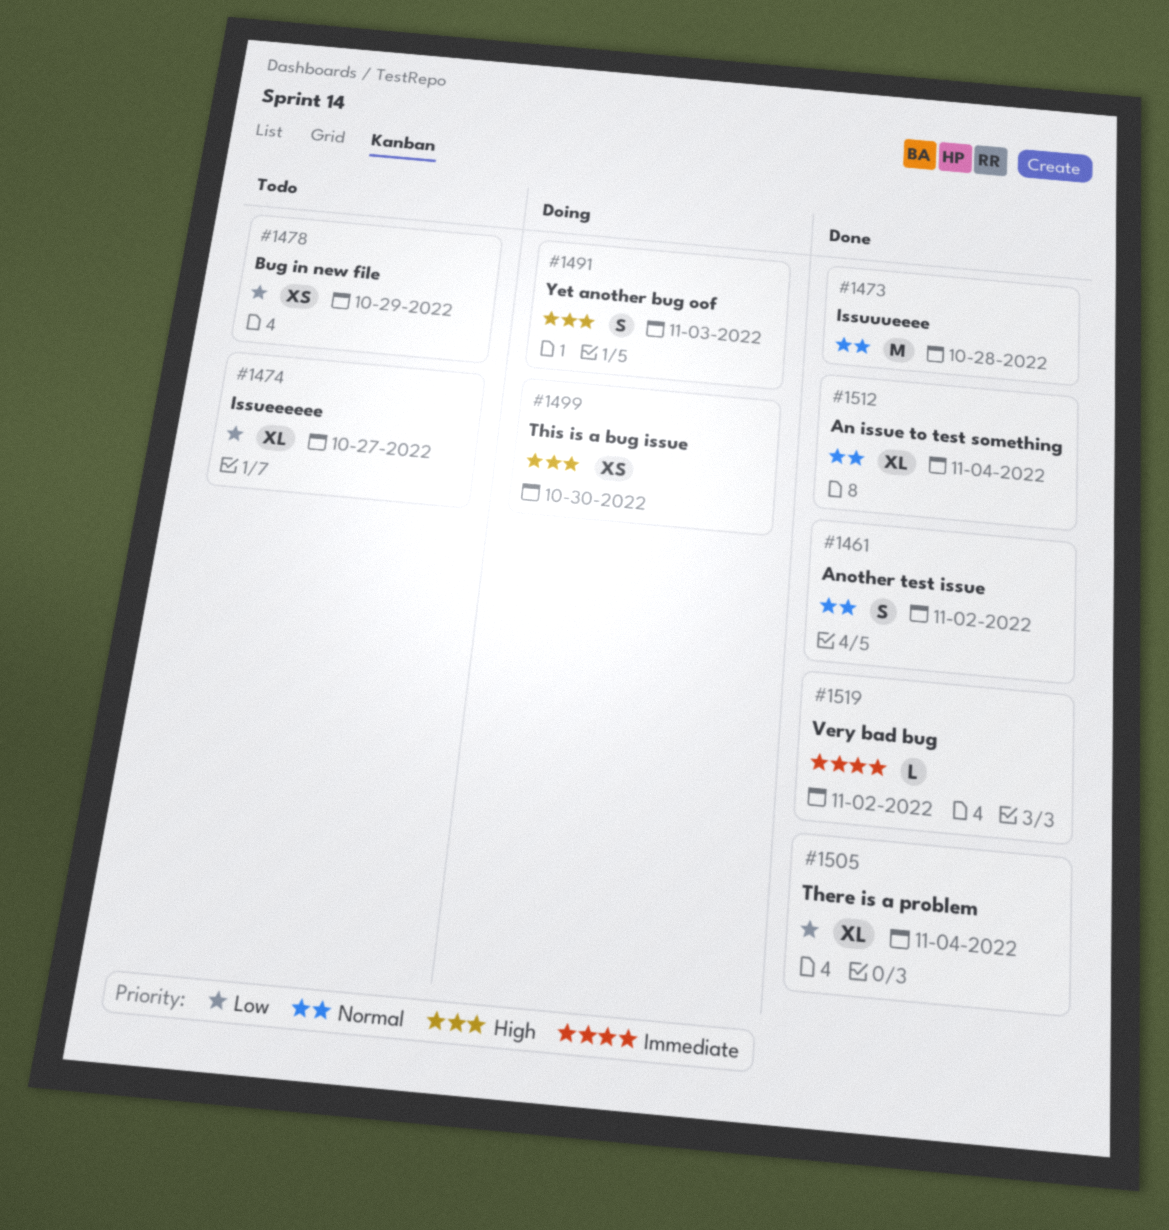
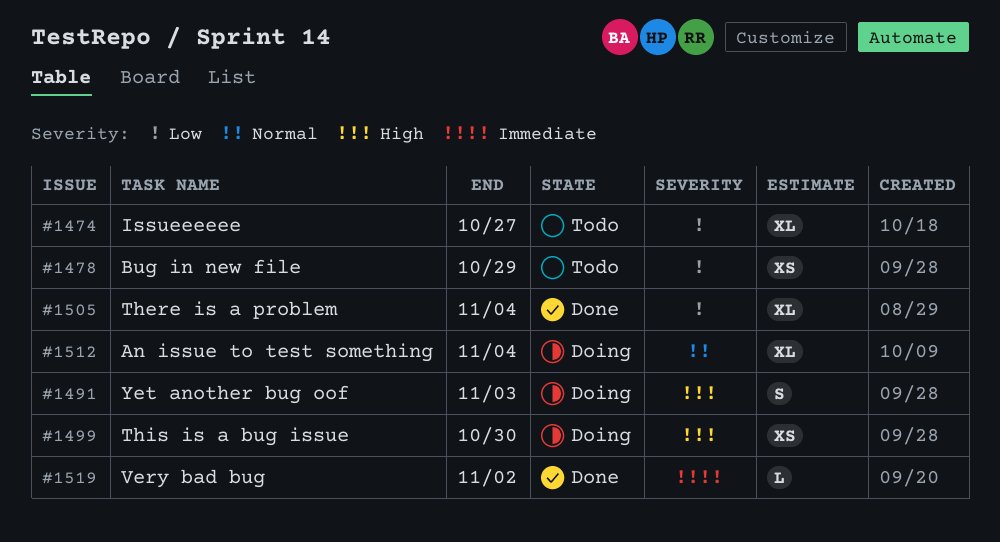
#1461: present -> none
#1473: present -> none
#1512, status: Done -> Doing

